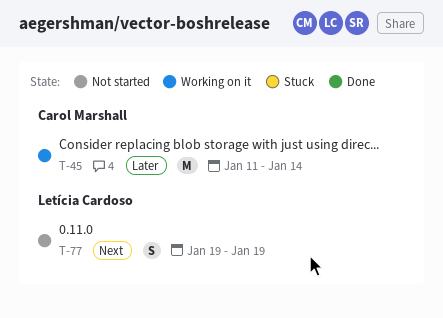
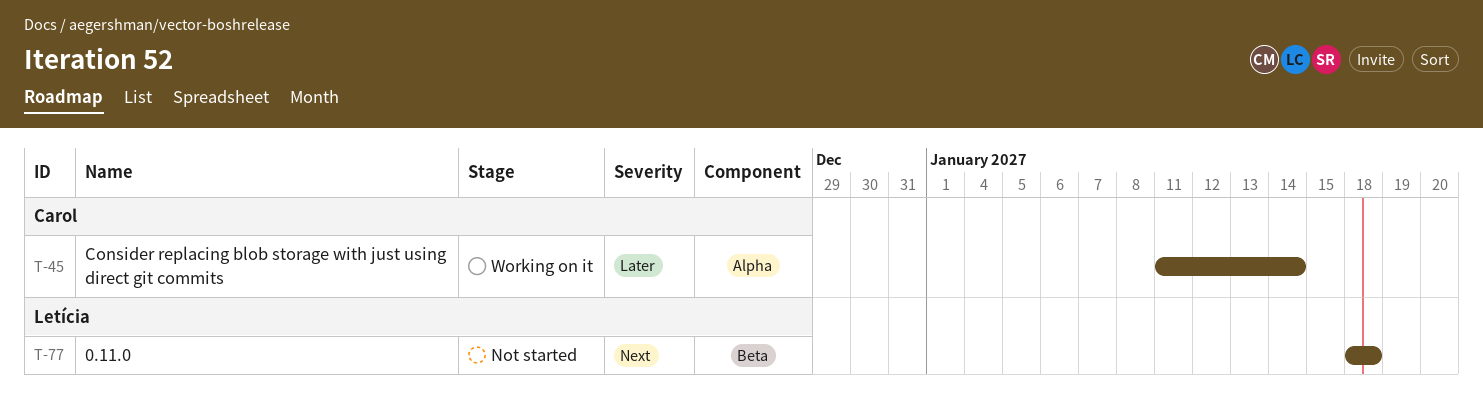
T-77, start: Jan 19 -> Jan 18
T-77, due: Jan 19 -> Jan 18

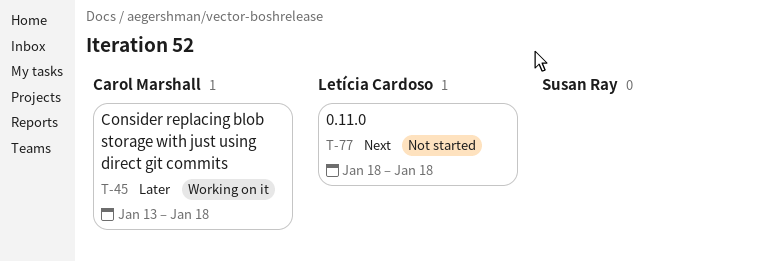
T-45, start: Jan 11 -> Jan 13
T-45, due: Jan 14 -> Jan 18

